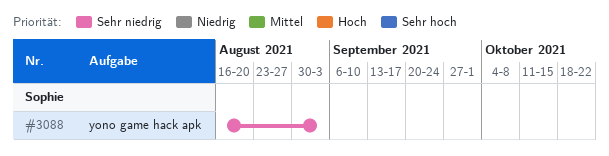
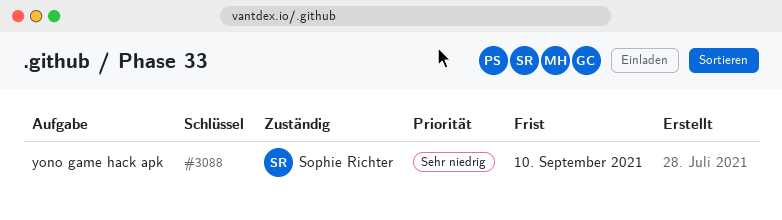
#3088, due: Sep 3 -> Sep 10

